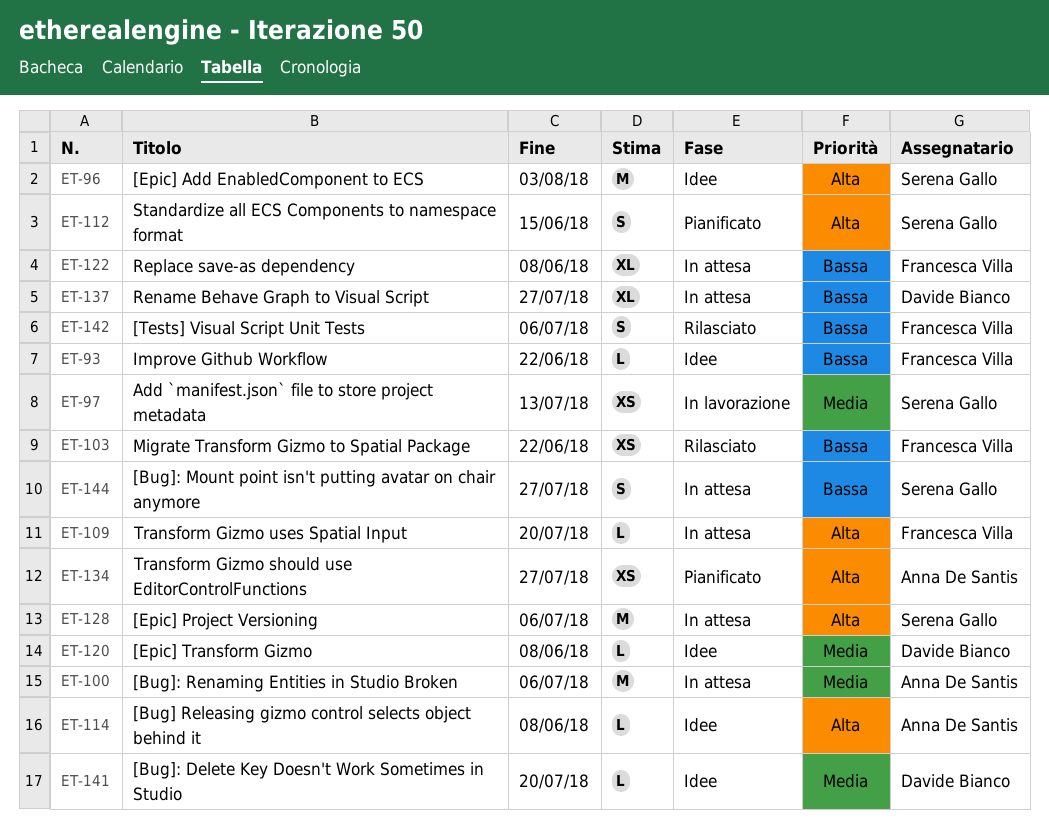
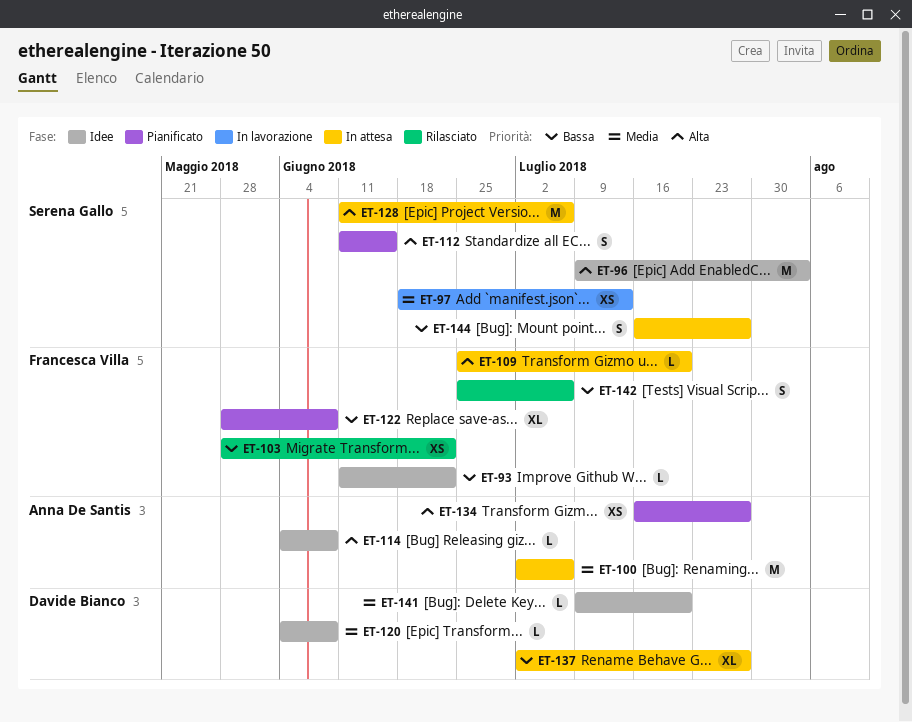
ET-122, status: In attesa -> Pianificato

